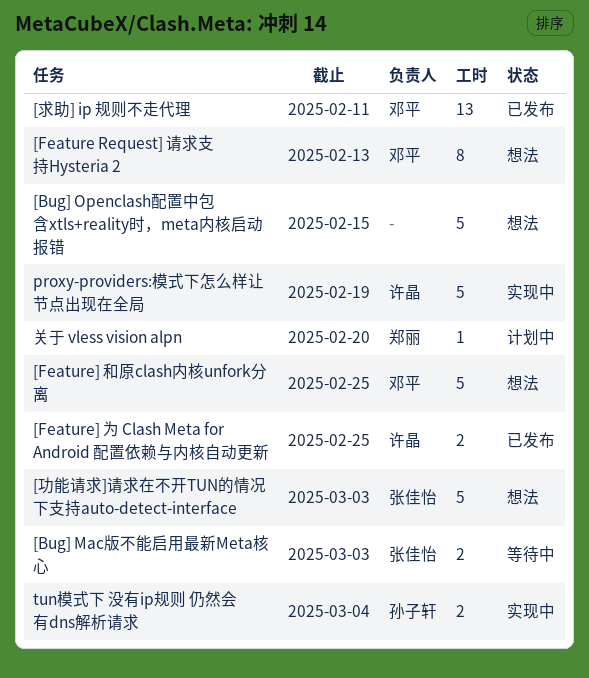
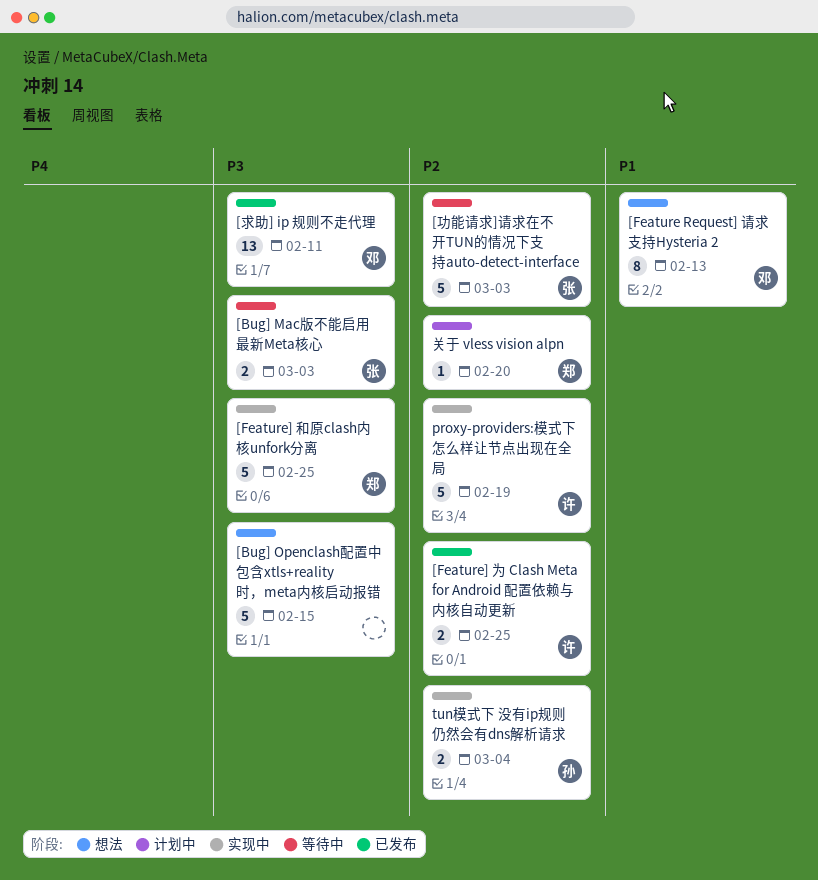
[Feature] 和原clash内核unfork分离, status: 想法 -> 实现中
[Feature] 和原clash内核unfork分离, owner: 邓平 -> 郑丽
[功能请求]请求在不开TUN的情况下支持auto-detect-interface, status: 想法 -> 等待中

